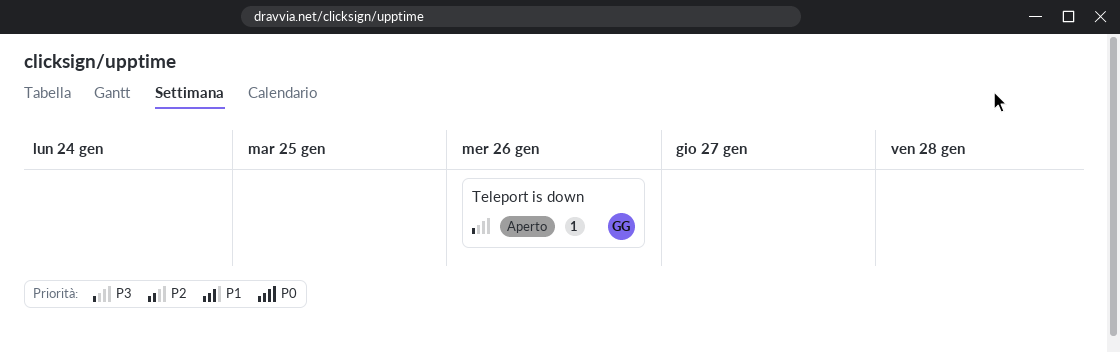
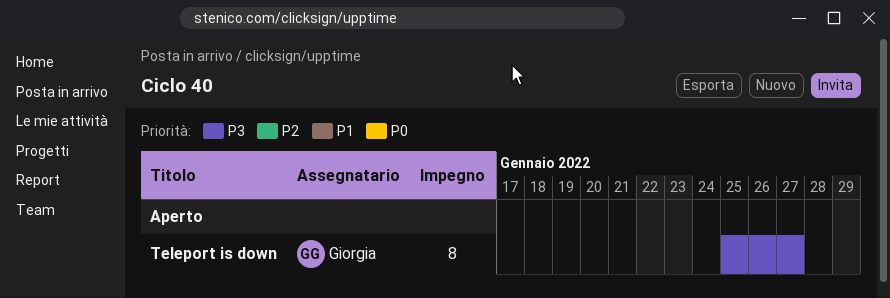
Teleport is down, estimate: 1 -> 8
Teleport is down, due: Jan 26 -> Jan 27

